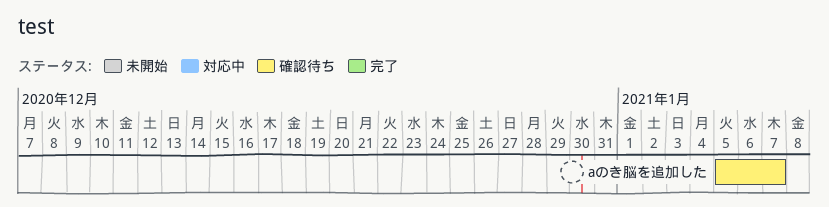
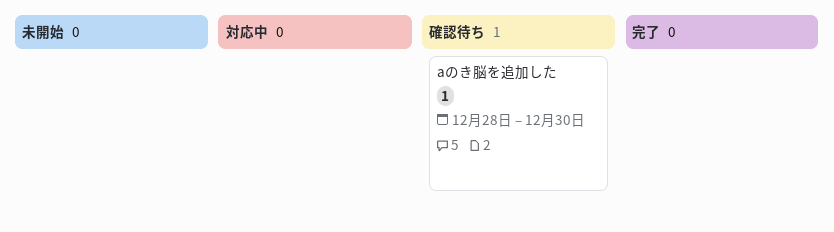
aのき脳を追加した, start: Jan 5 -> Dec 28
aのき脳を追加した, due: Jan 7 -> Dec 30

